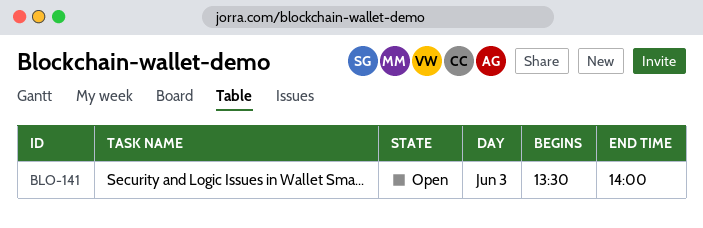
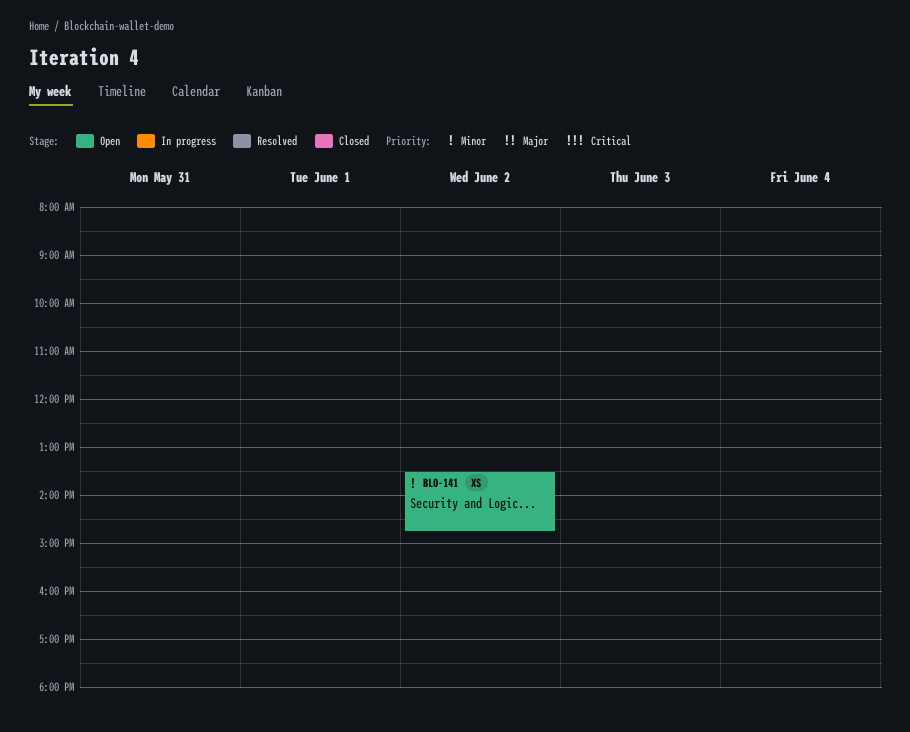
BLO-141, day: Jun 3 -> Jun 2
BLO-141, ends: 14:00 -> 14:45

